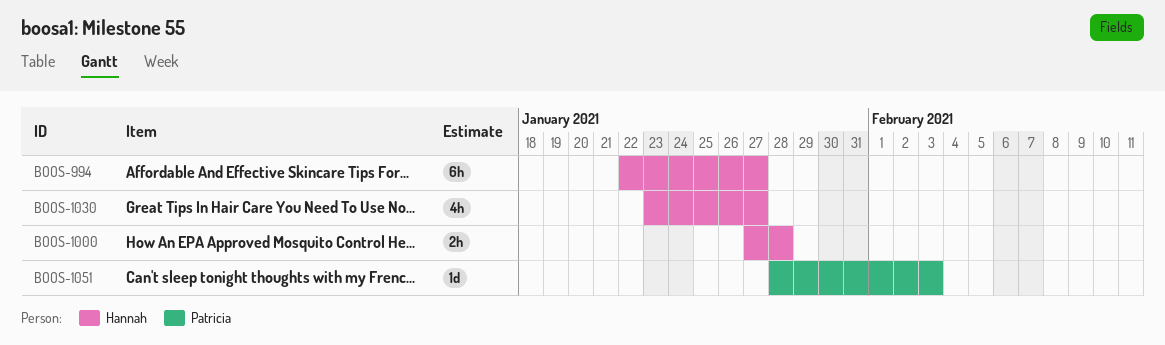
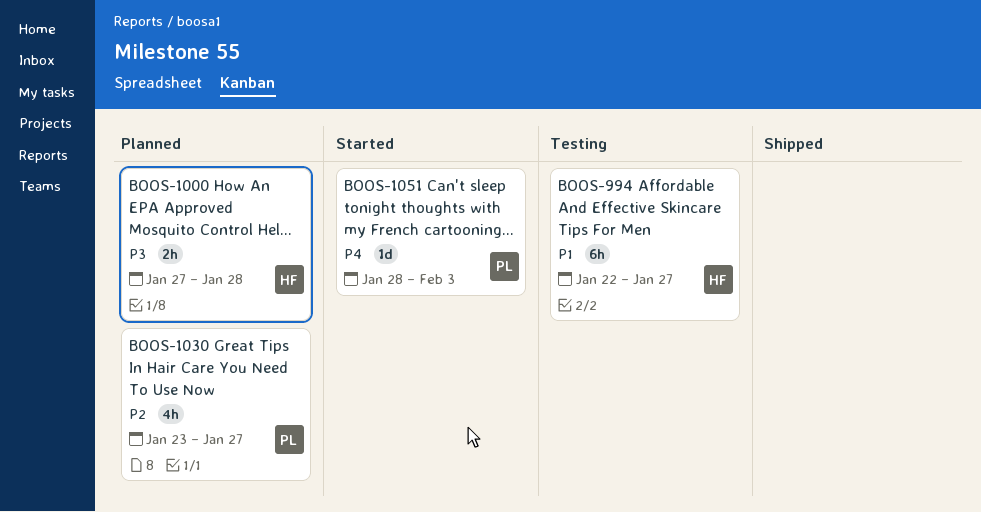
BOOS-1030, owner: Hannah -> Patricia

